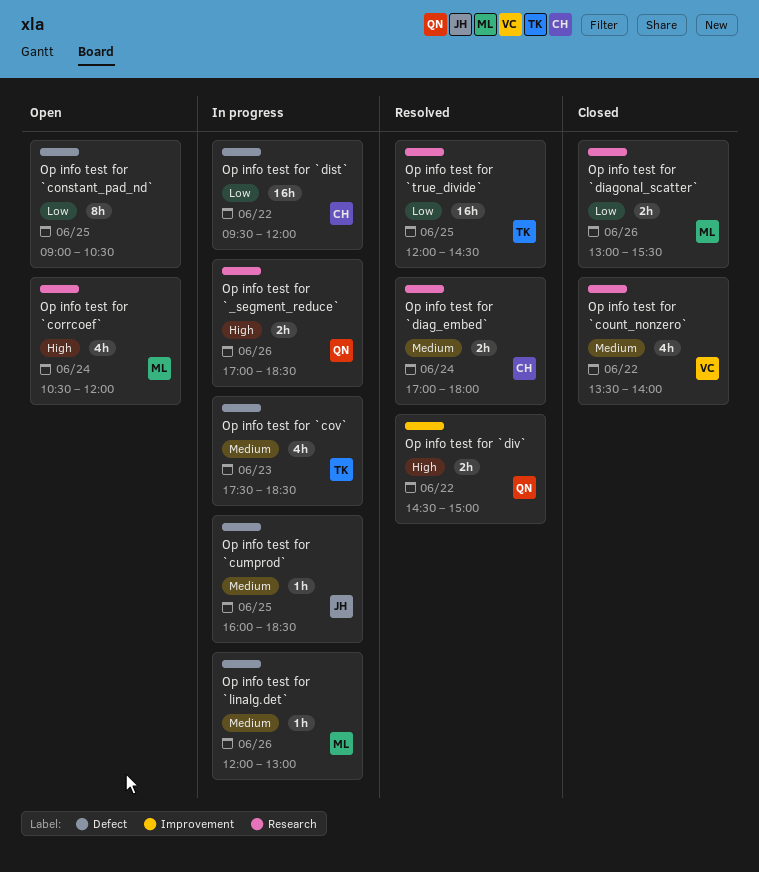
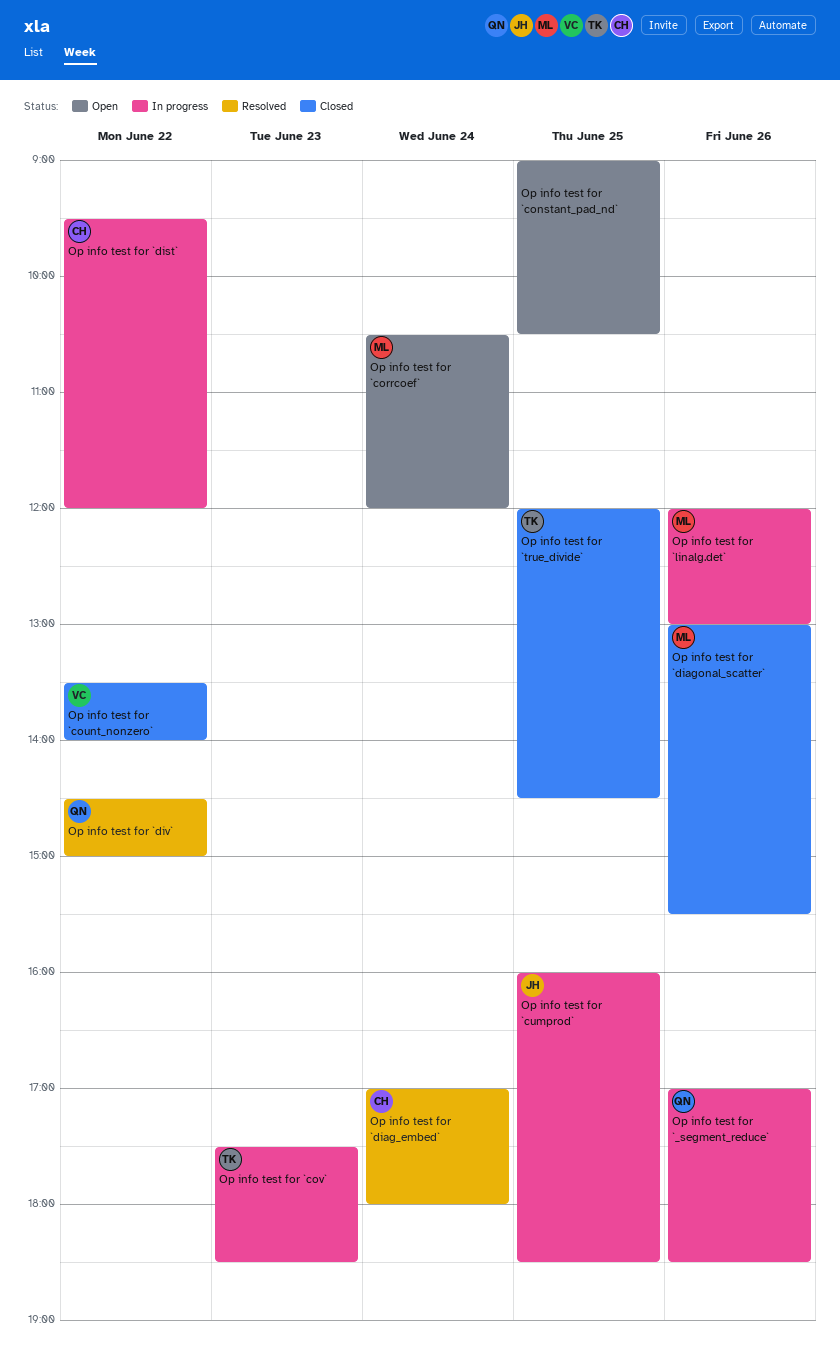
Op info test for `true_divide`, status: Resolved -> Closed

